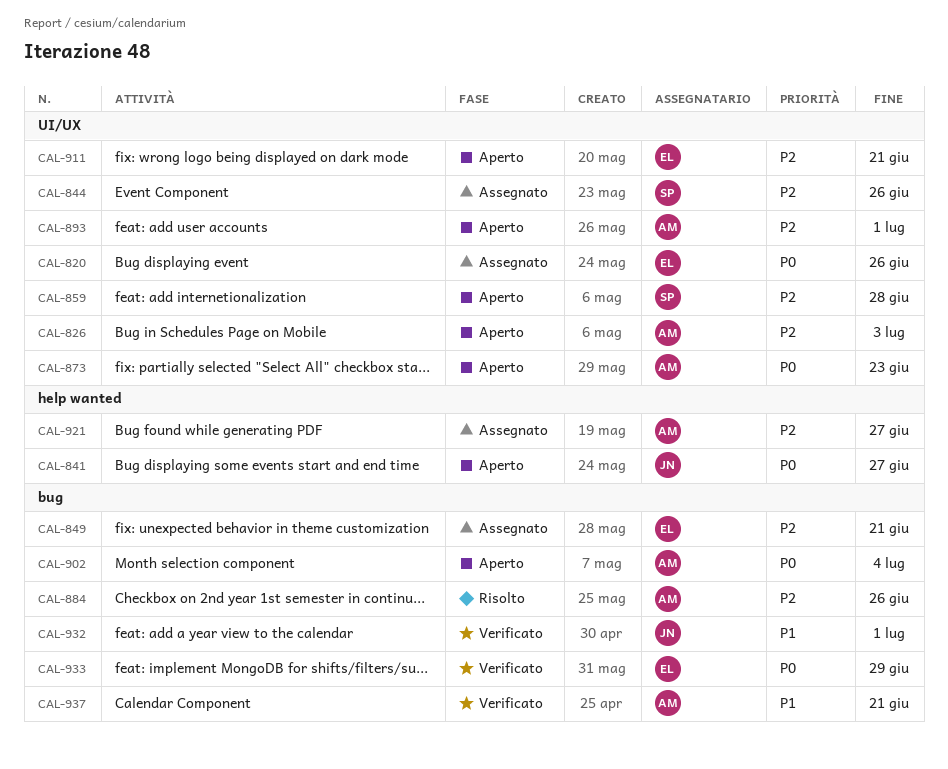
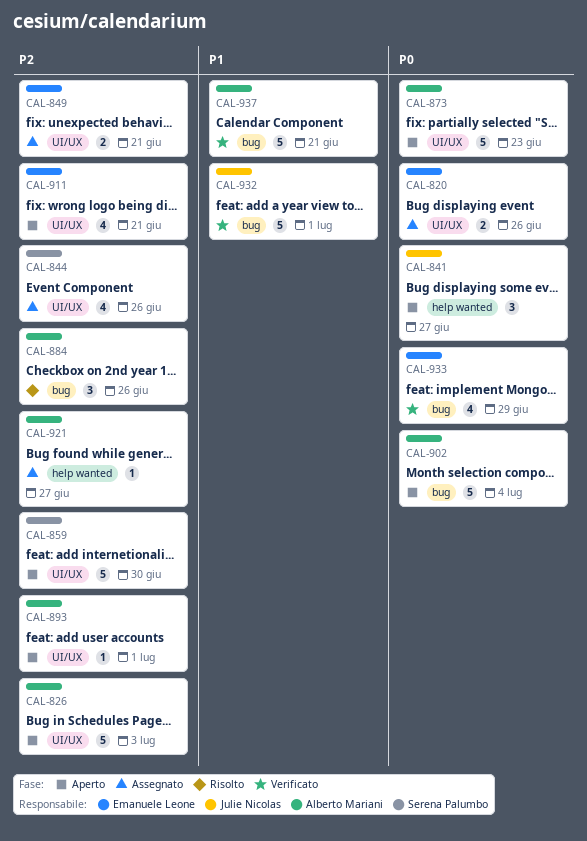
CAL-849, label: bug -> UI/UX
CAL-859, due: Jun 28 -> Jun 30

